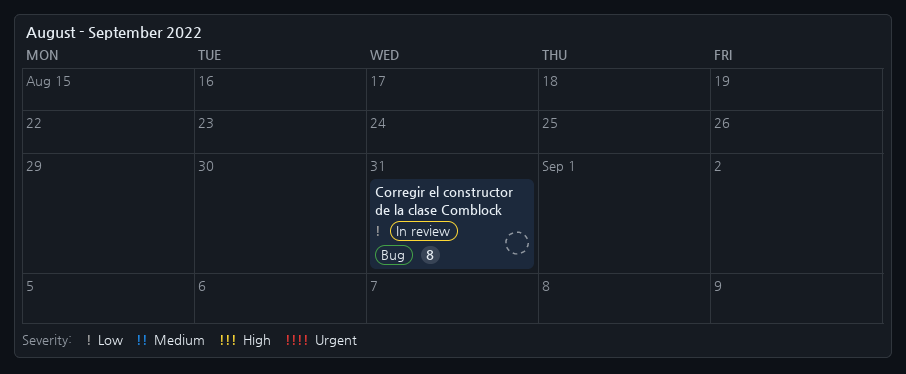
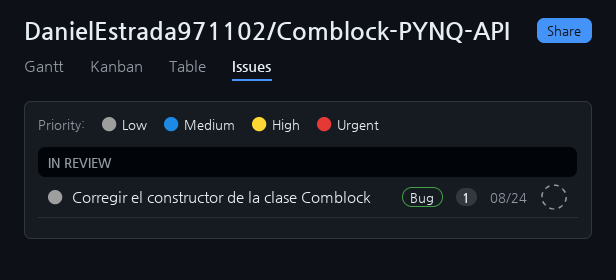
Corregir el constructor de la clase Comblock, estimate: 8 -> 1
Corregir el constructor de la clase Comblock, due: Aug 31 -> Aug 24

